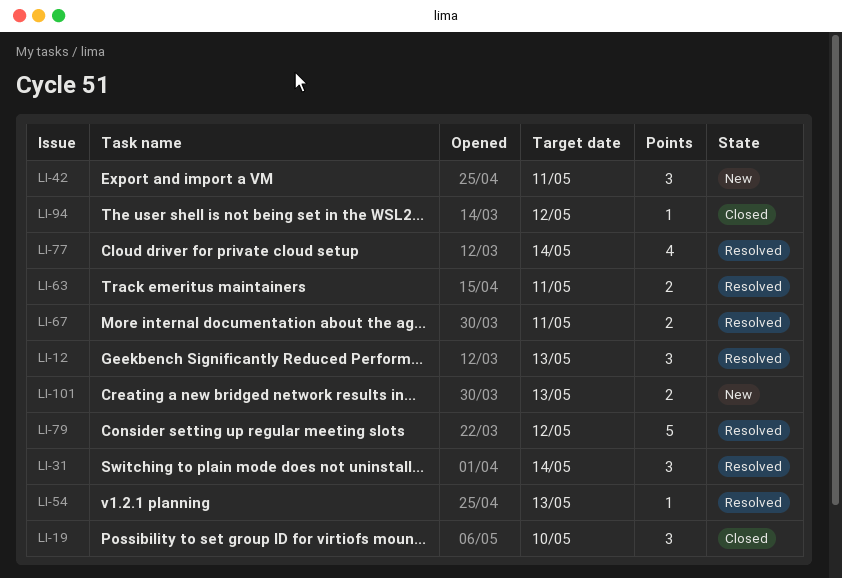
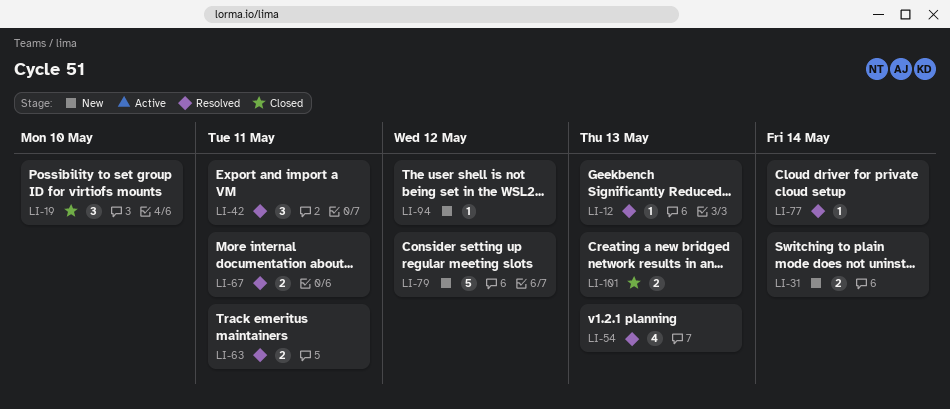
LI-12, estimate: 3 -> 1
LI-31, status: Resolved -> New
LI-31, estimate: 3 -> 2
LI-42, status: New -> Resolved
LI-54, estimate: 1 -> 4
LI-77, estimate: 4 -> 1
LI-79, status: Resolved -> New
LI-94, status: Closed -> New
LI-101, status: New -> Closed

